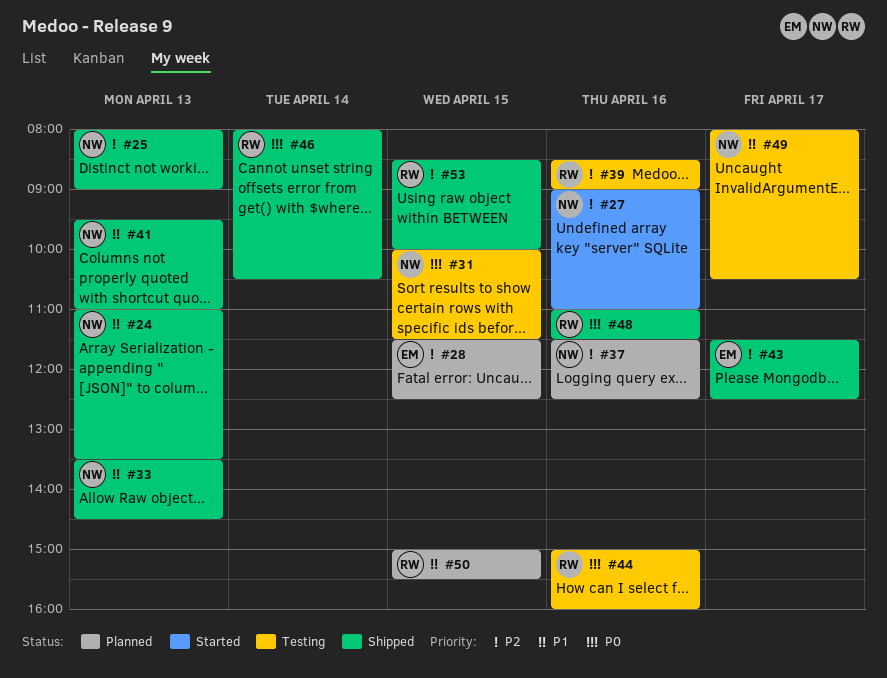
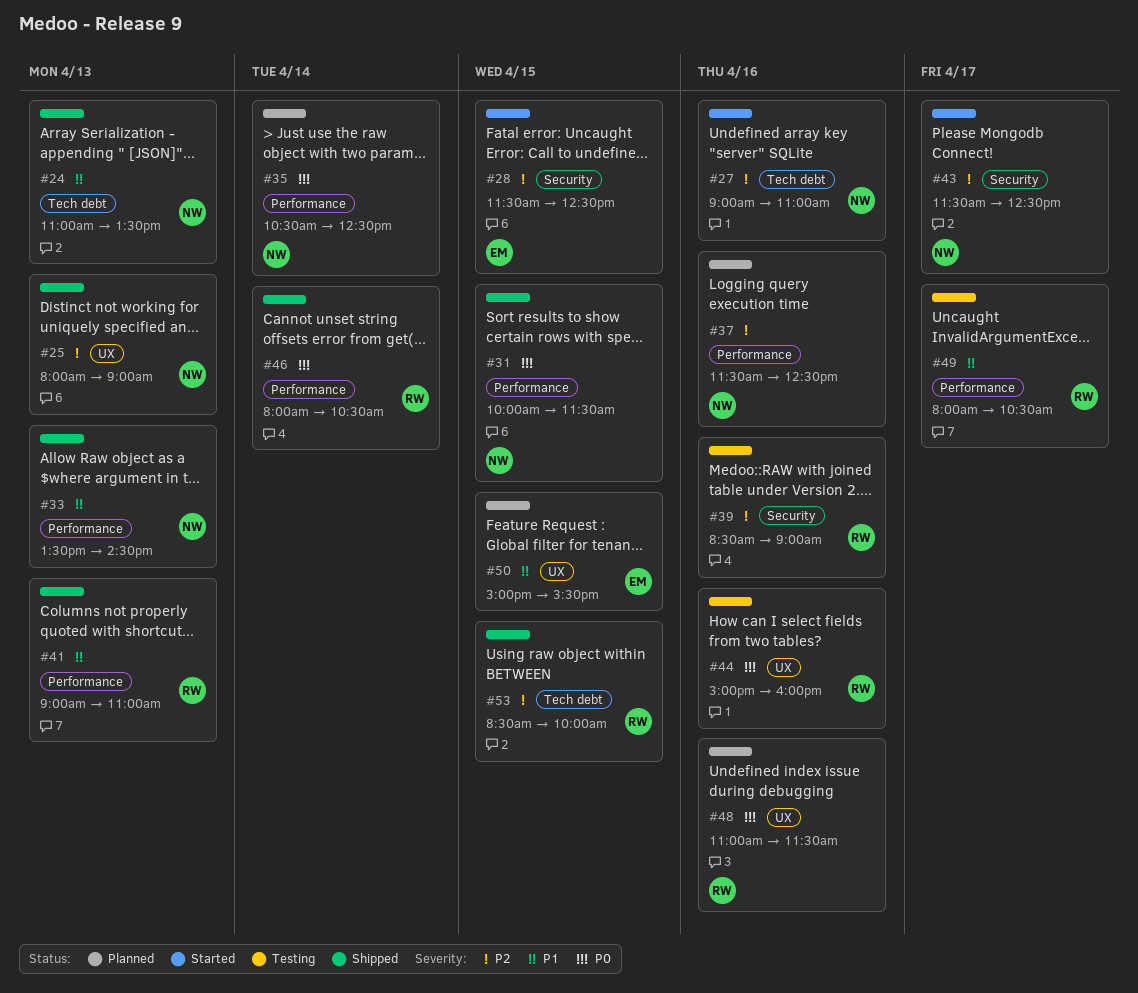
#28, status: Planned -> Started
#31, status: Testing -> Shipped
#35: none -> present
#41, owner: NW -> RW
#41, begins: 09:30 -> 09:00
#43, status: Shipped -> Started
#43, owner: EM -> NW
#48, status: Shipped -> Planned
#49, owner: NW -> RW
#50, owner: RW -> EM

